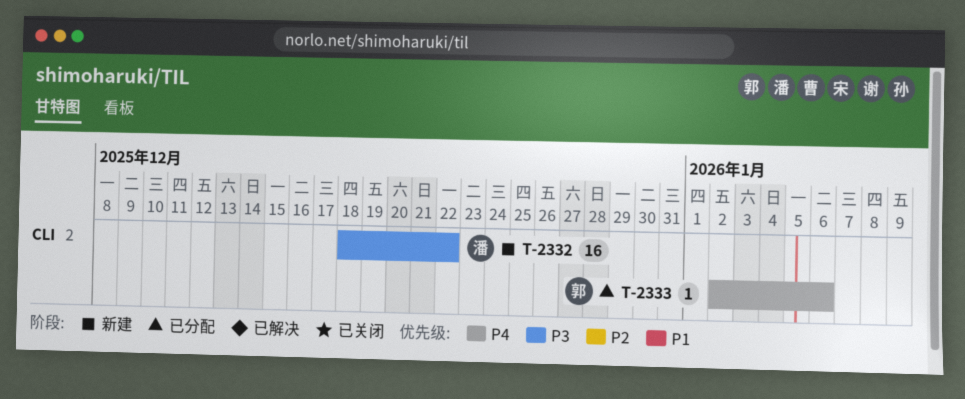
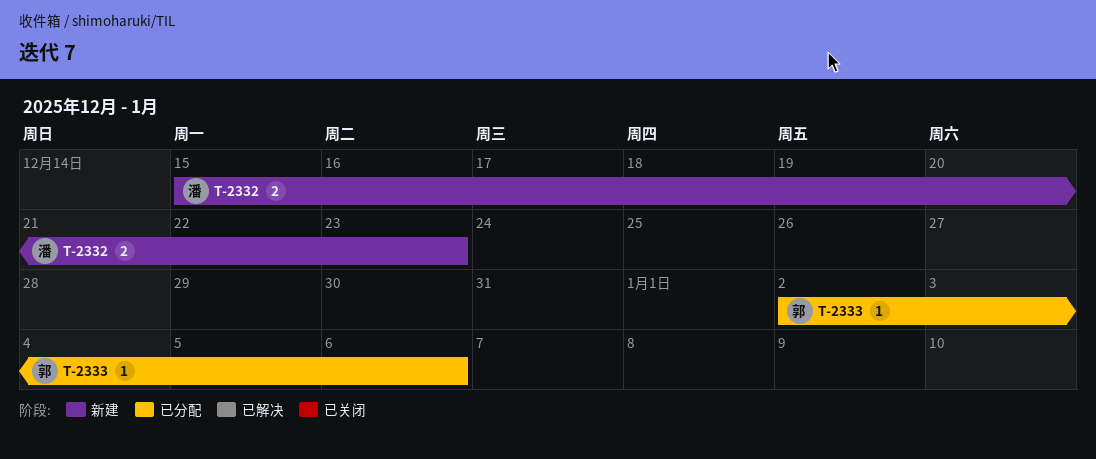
T-2332, estimate: 16 -> 2
T-2332, start: Dec 18 -> Dec 15
T-2332, due: Dec 22 -> Dec 23

